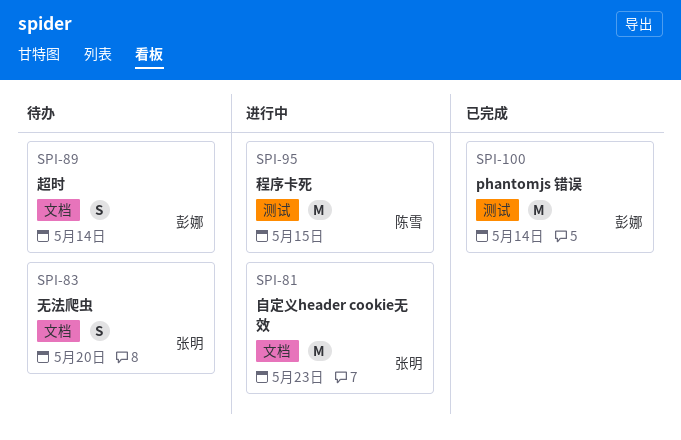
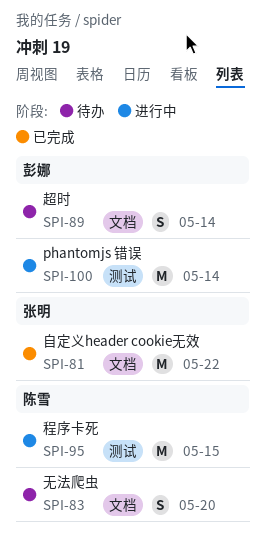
SPI-81, status: 进行中 -> 已完成
SPI-81, due: May 23 -> May 22
SPI-83, owner: 张明 -> 陈雪
SPI-100, status: 已完成 -> 进行中

